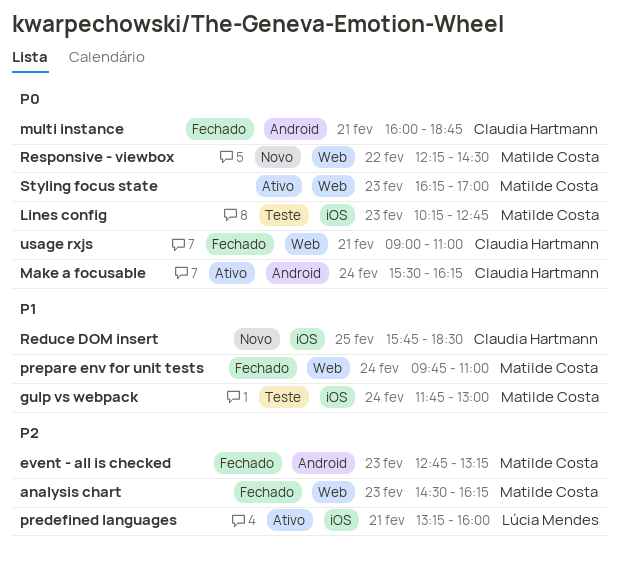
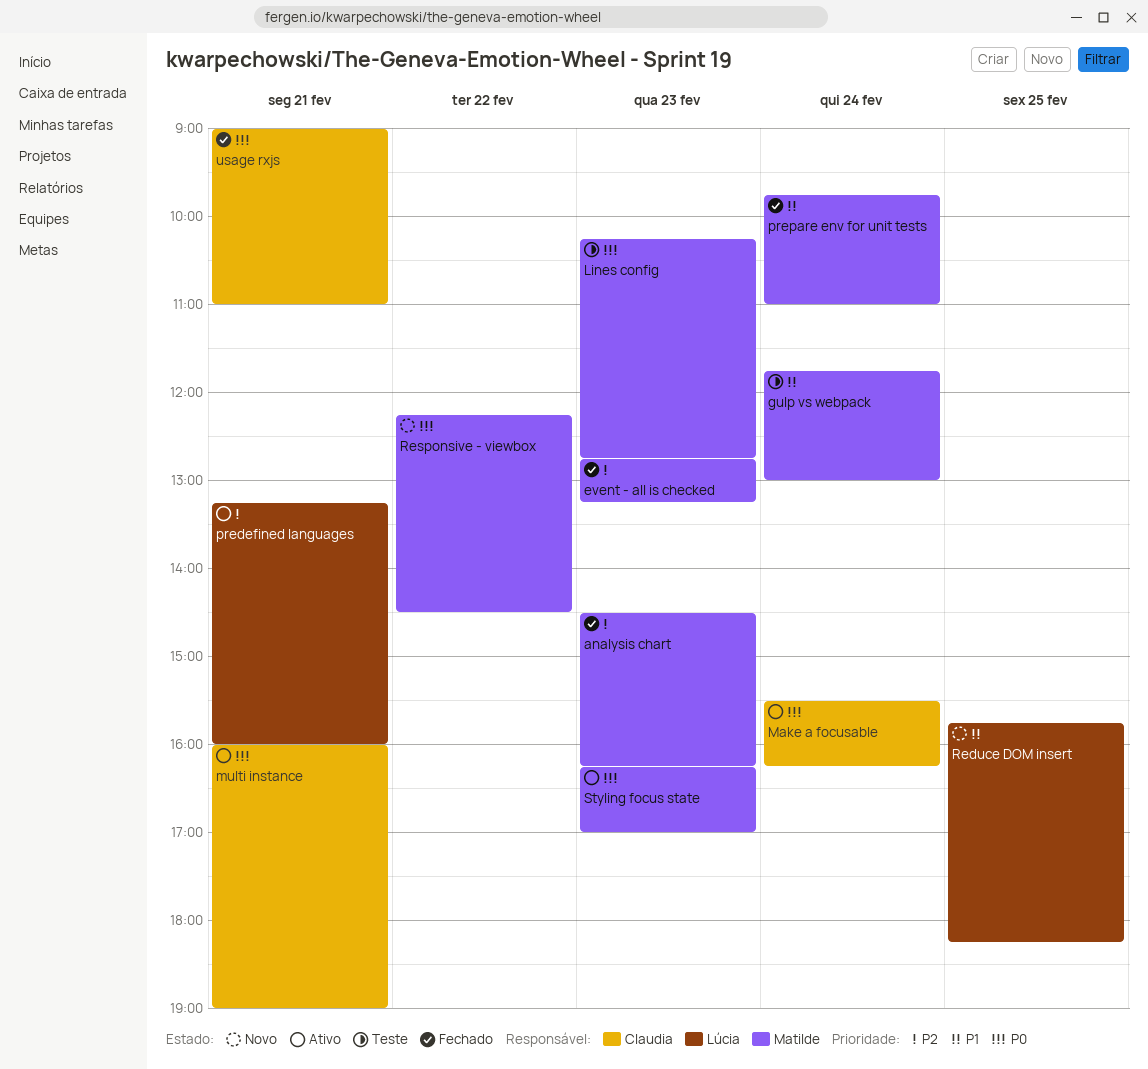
multi instance, status: Fechado -> Ativo
multi instance, ends: 18:45 -> 19:00
Reduce DOM insert, owner: Claudia Hartmann -> Lúcia Mendes
Reduce DOM insert, ends: 18:30 -> 18:15

